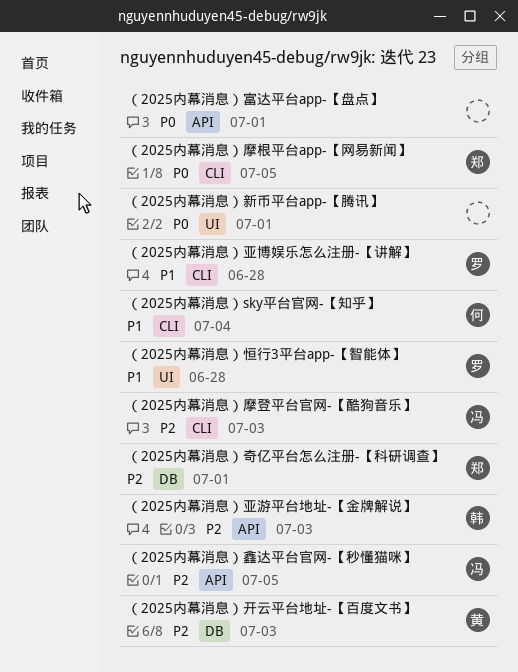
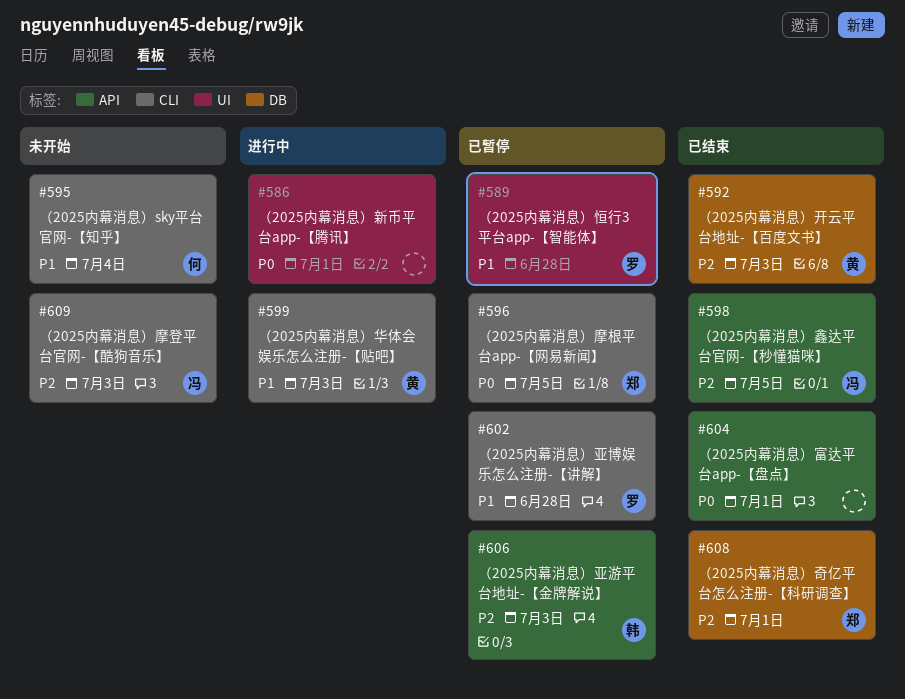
（2025内幕消息）华体会娱乐怎么注册-【贴吧】: none -> present

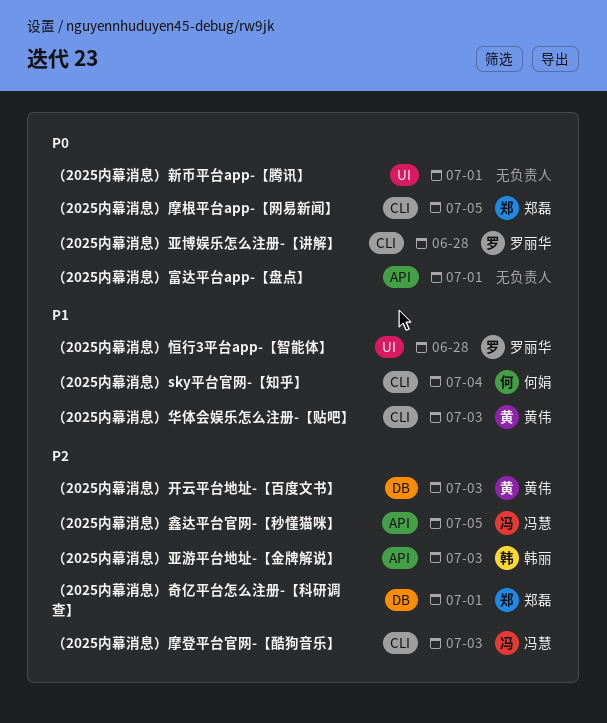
（2025内幕消息）亚博娱乐怎么注册-【讲解】, priority: P1 -> P0

